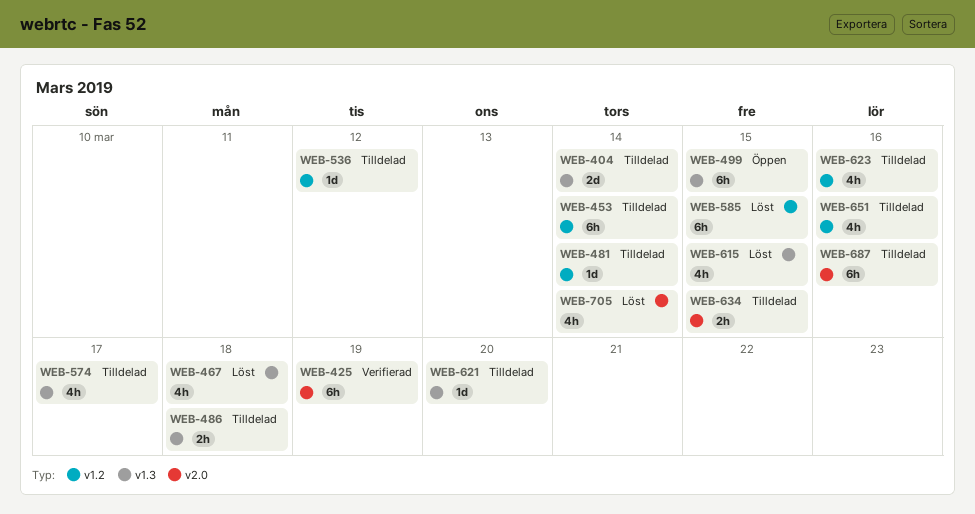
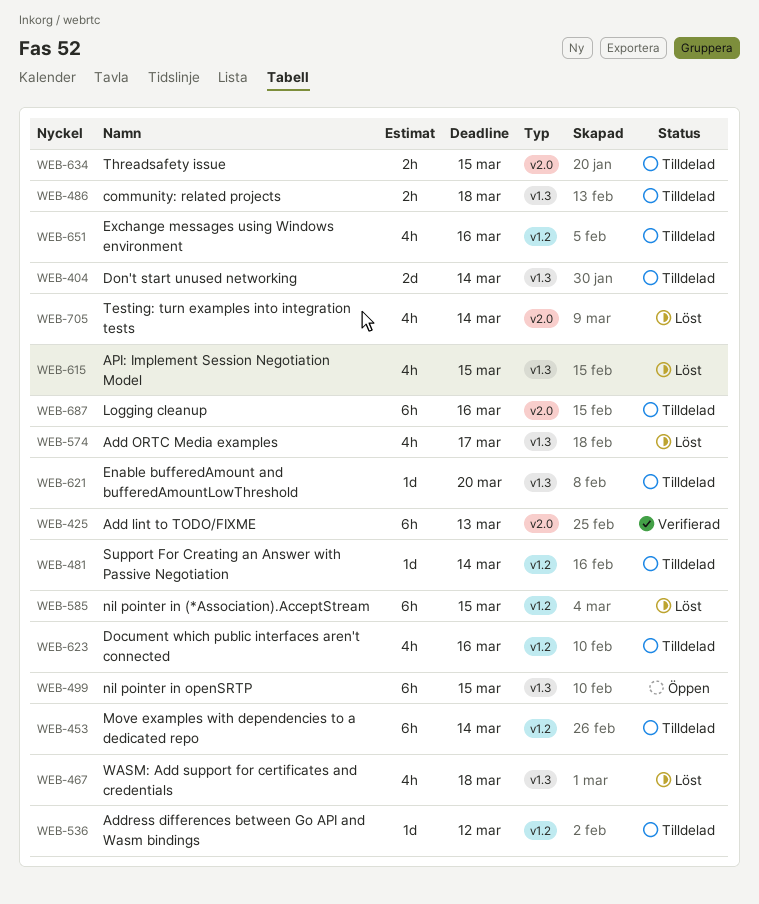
WEB-425, due: Mar 19 -> Mar 13
WEB-574, status: Tilldelad -> Löst

